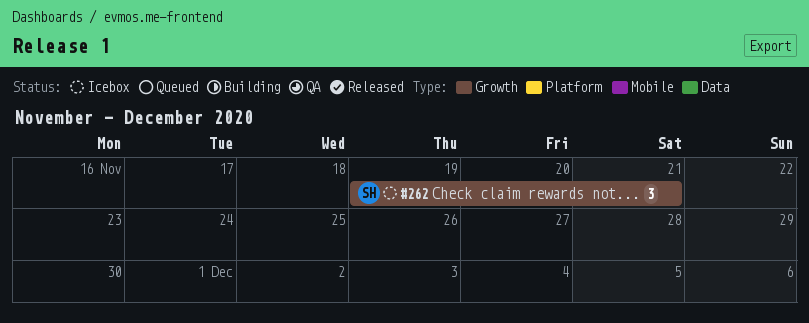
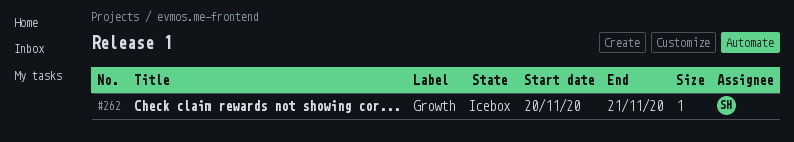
#262, estimate: 3 -> 1
#262, start: Nov 19 -> Nov 20

